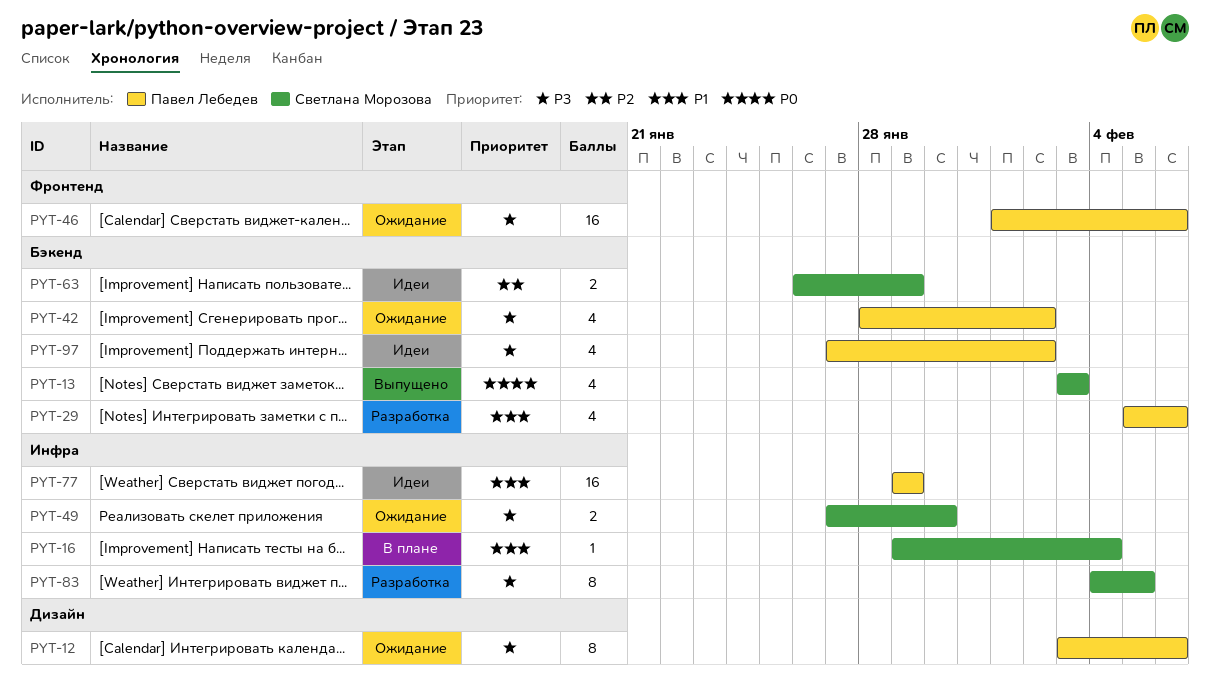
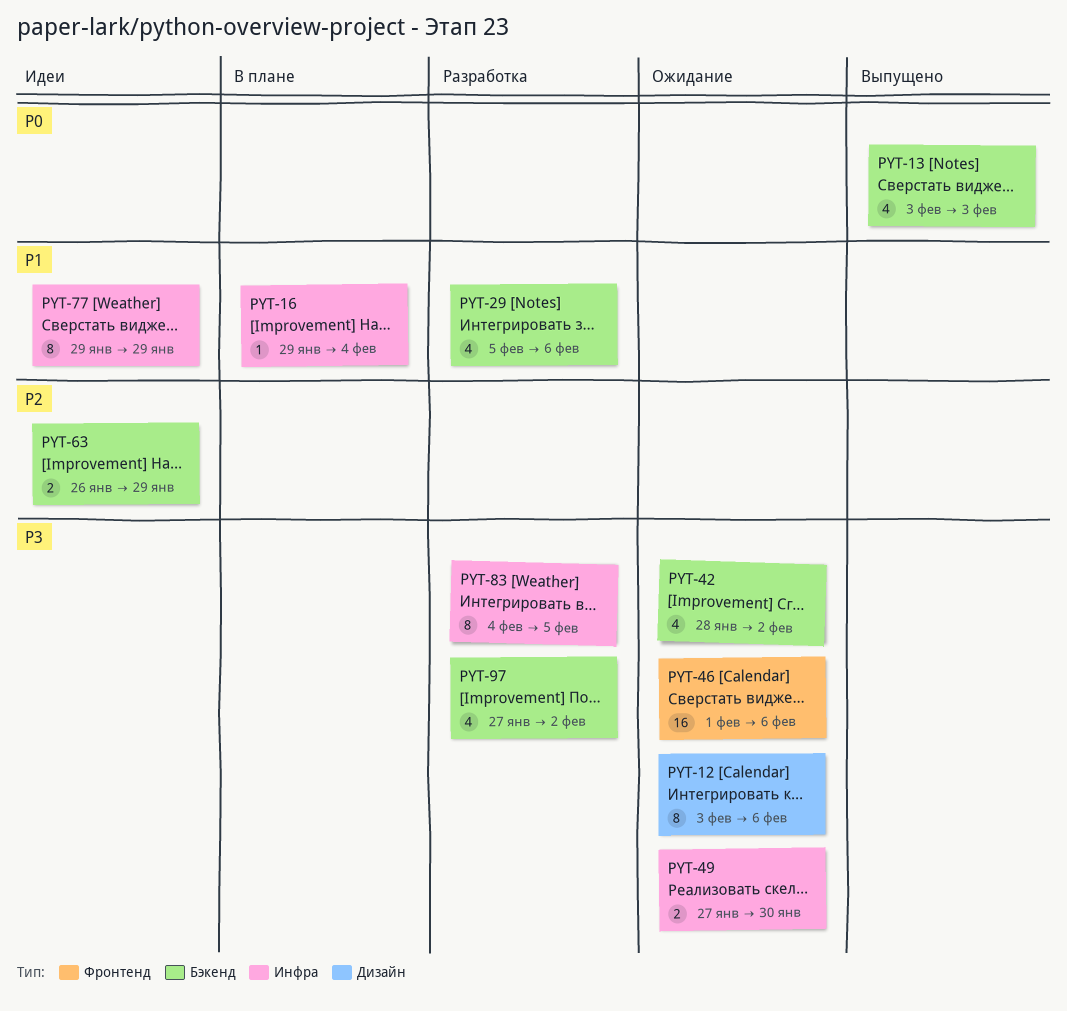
PYT-77, estimate: 16 -> 8
PYT-97, status: Идеи -> Разработка

